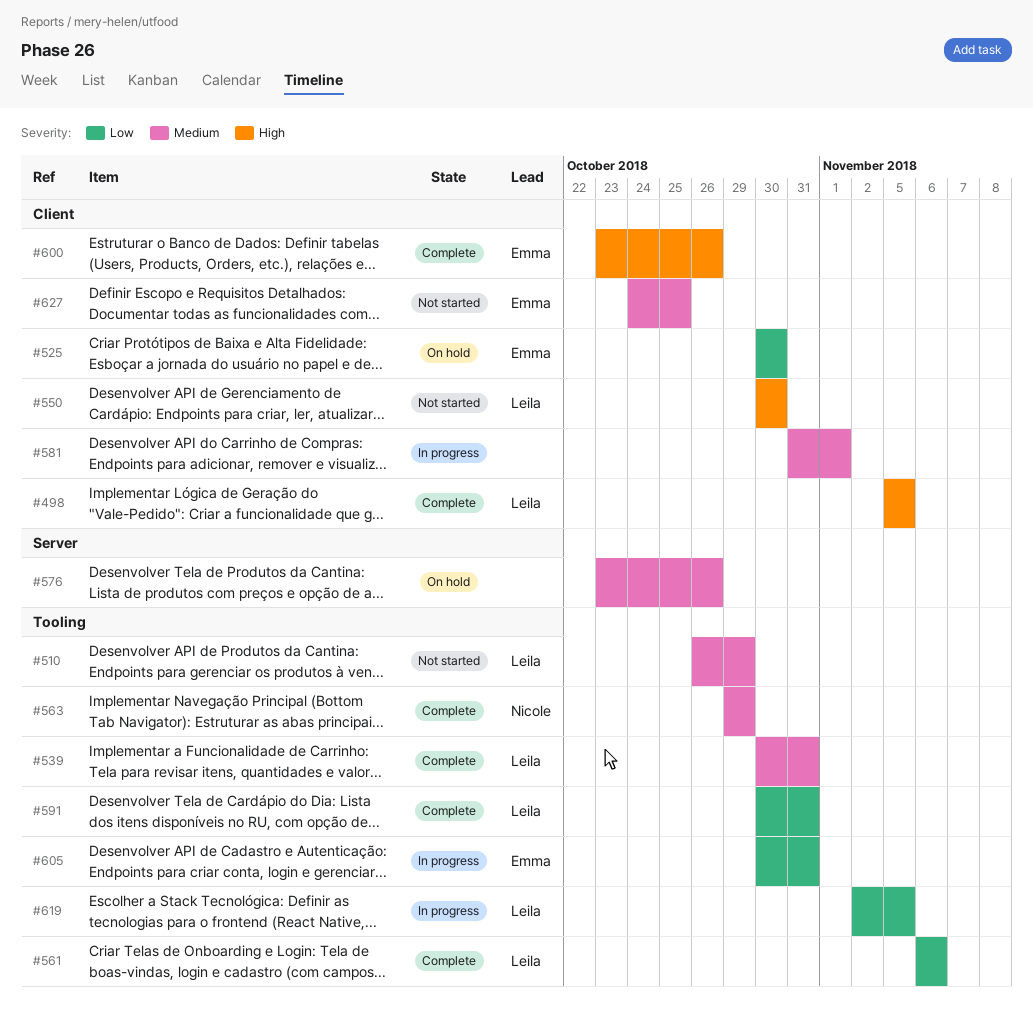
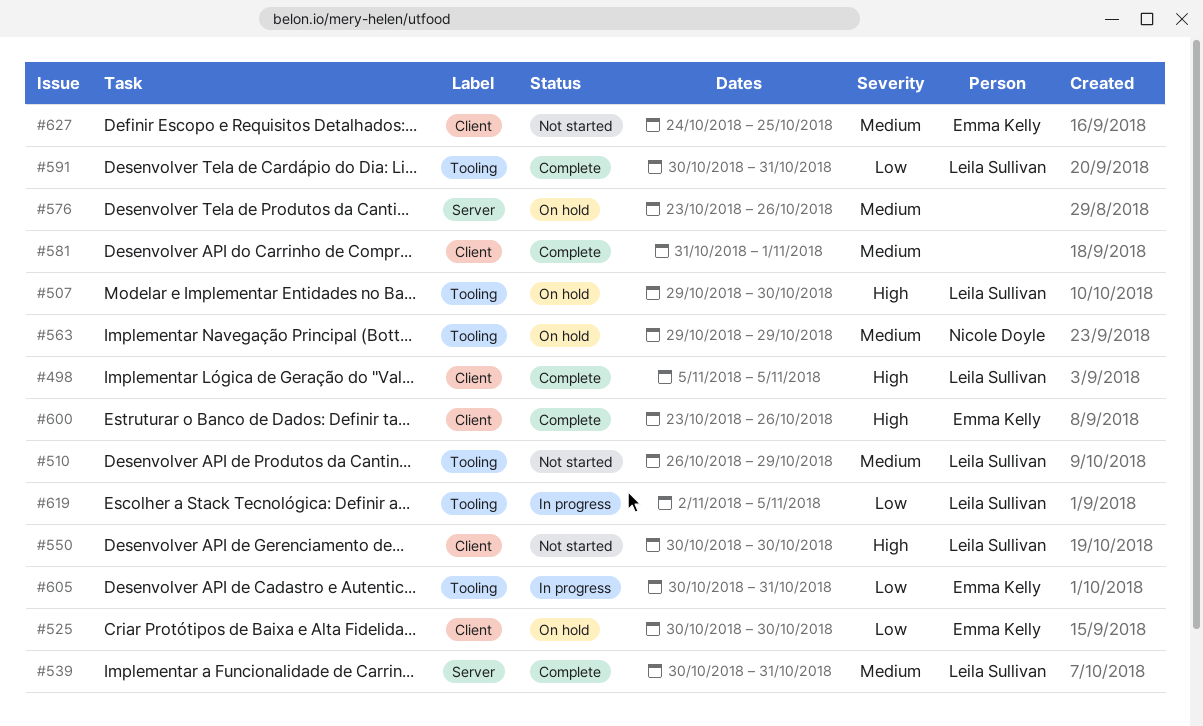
#507: none -> present
#539, label: Tooling -> Server
#561: present -> none
#563, status: Complete -> On hold
#581, status: In progress -> Complete

